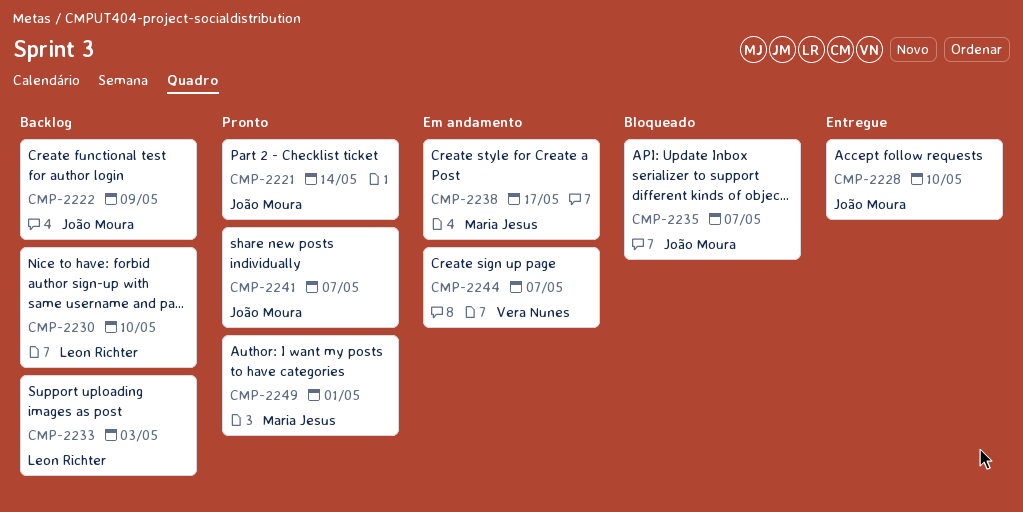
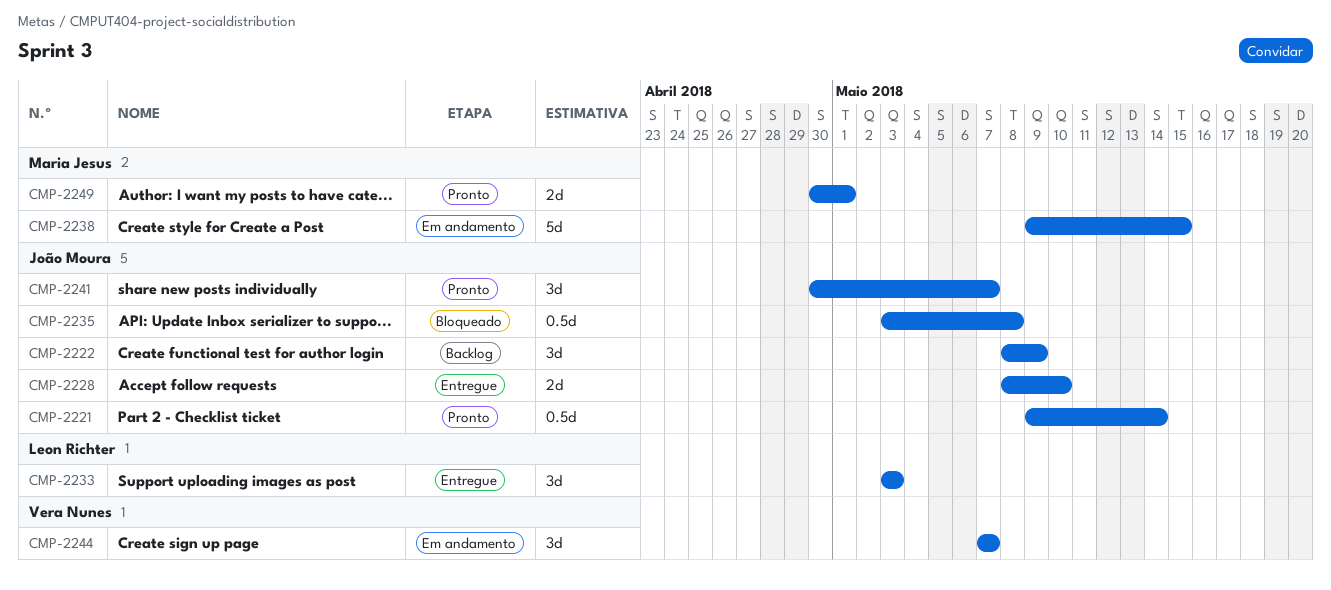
CMP-2230: present -> none
CMP-2233, status: Backlog -> Entregue
CMP-2235, due: May 7 -> May 8
CMP-2238, due: May 17 -> May 15

